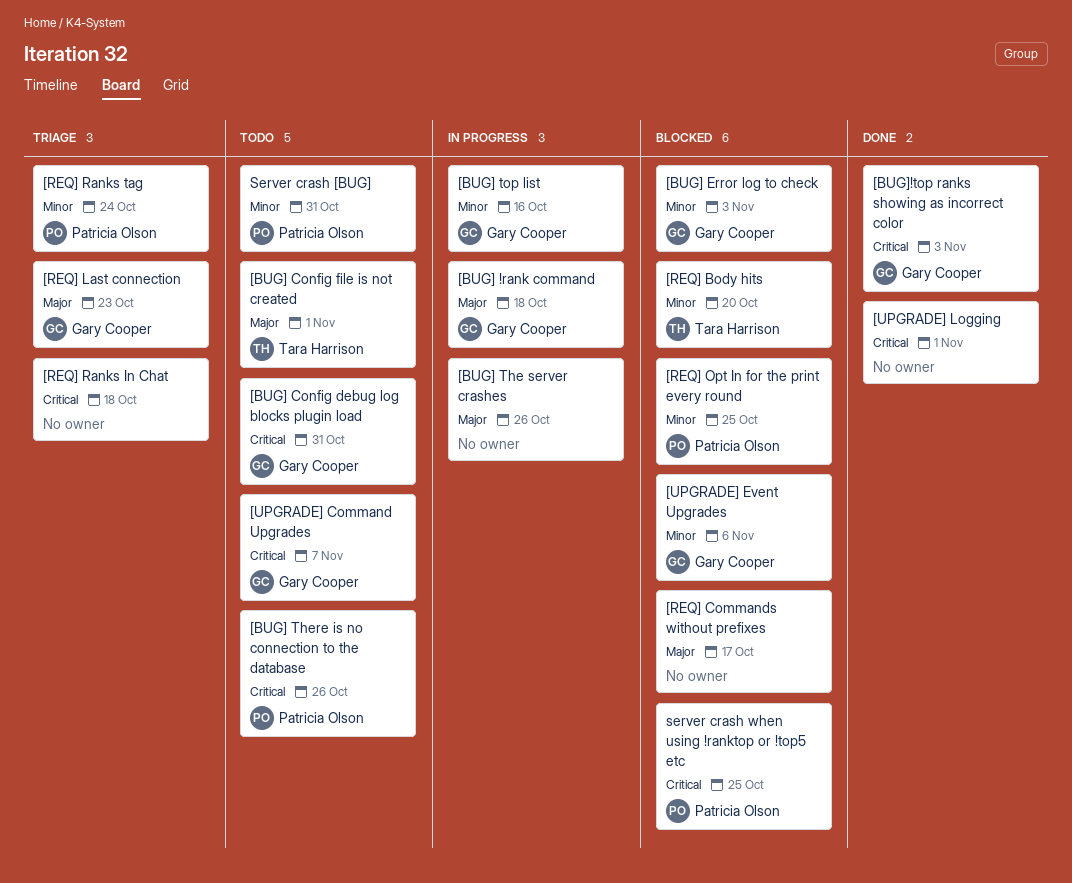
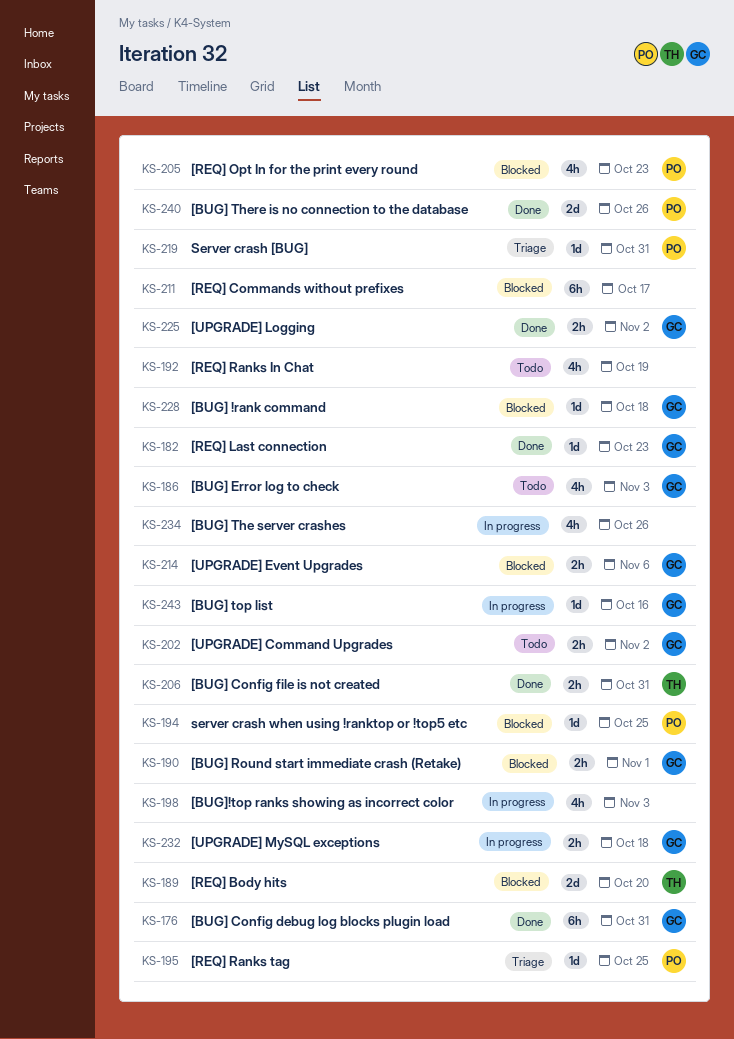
[BUG] !rank command, status: In progress -> Blocked
[BUG] Config debug log blocks plugin load, status: Todo -> Done
[BUG] Config file is not created, status: Todo -> Done
[BUG] Config file is not created, due: Nov 1 -> Oct 31
[BUG] Error log to check, status: Blocked -> Todo
[BUG] Round start immediate crash (Retake): none -> present
[BUG] There is no connection to the database, status: Todo -> Done
[BUG]!top ranks showing as incorrect color, status: Done -> In progress
[BUG]!top ranks showing as incorrect color, owner: Gary Cooper -> none
[REQ] Last connection, status: Triage -> Done
[REQ] Opt In for the print every round, due: Oct 25 -> Oct 23
[REQ] Ranks In Chat, status: Triage -> Todo
[REQ] Ranks In Chat, due: Oct 18 -> Oct 19
[REQ] Ranks tag, due: Oct 24 -> Oct 25
[UPGRADE] Command Upgrades, due: Nov 7 -> Nov 2
[UPGRADE] Logging, owner: none -> Gary Cooper
[UPGRADE] Logging, due: Nov 1 -> Nov 2
[UPGRADE] MySQL exceptions: none -> present
Server crash [BUG], status: Todo -> Triage

